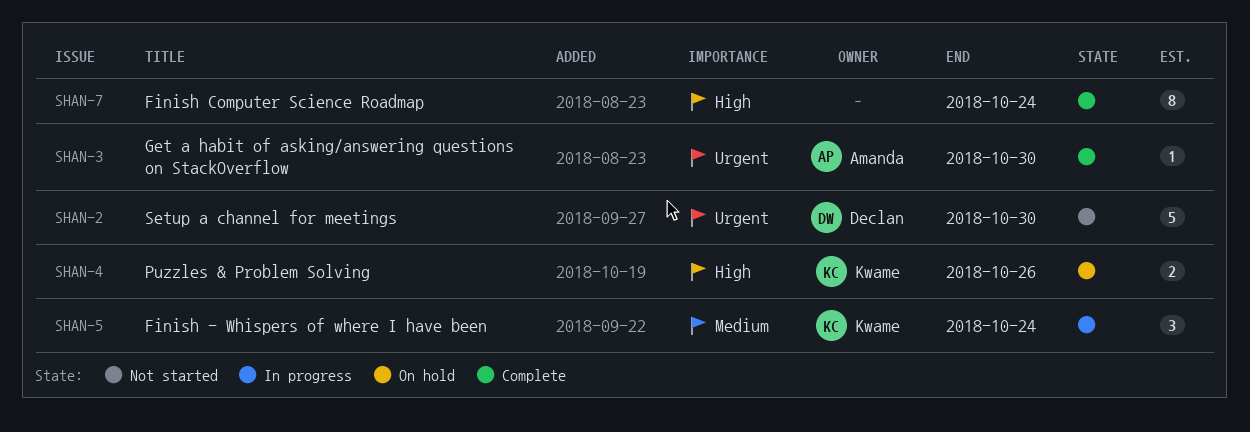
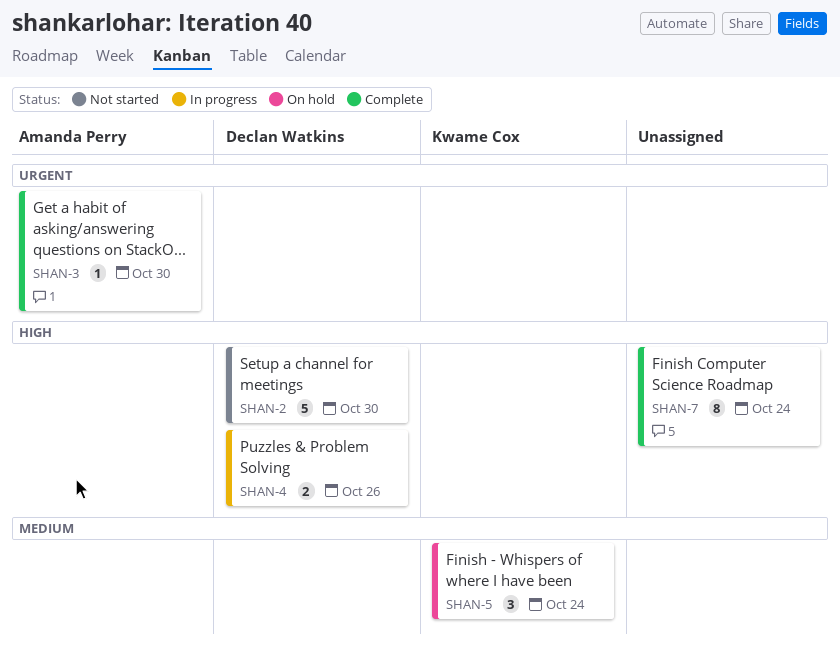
SHAN-2, priority: Urgent -> High
SHAN-4, status: On hold -> In progress
SHAN-4, owner: Kwame Cox -> Declan Watkins
SHAN-5, status: In progress -> On hold

